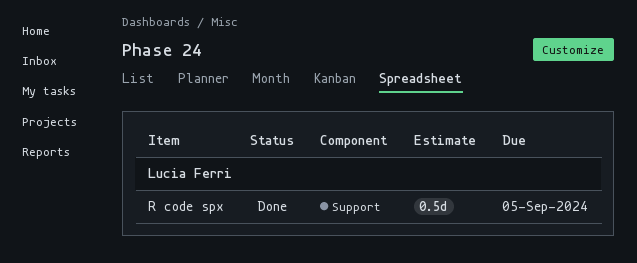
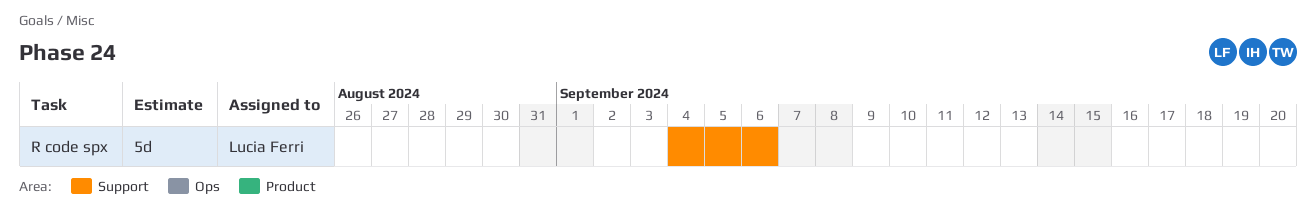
R code spx, estimate: 0.5d -> 5d
R code spx, due: Sep 5 -> Sep 6

